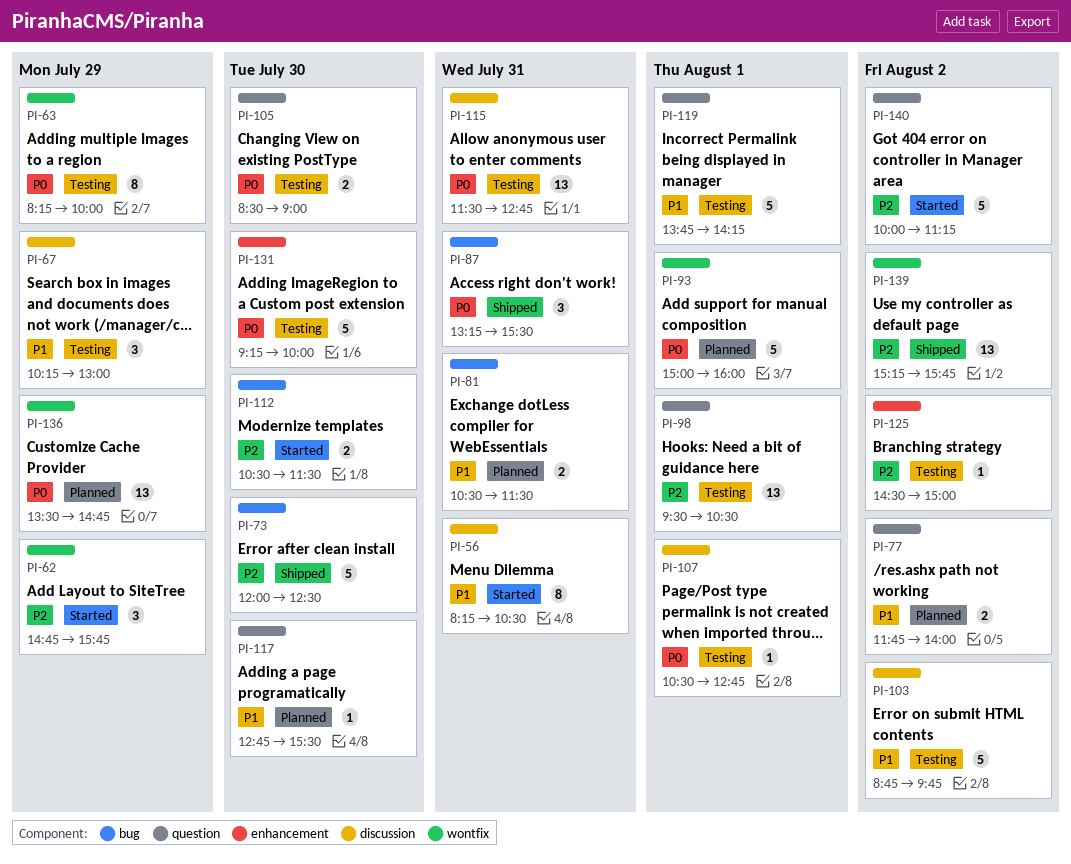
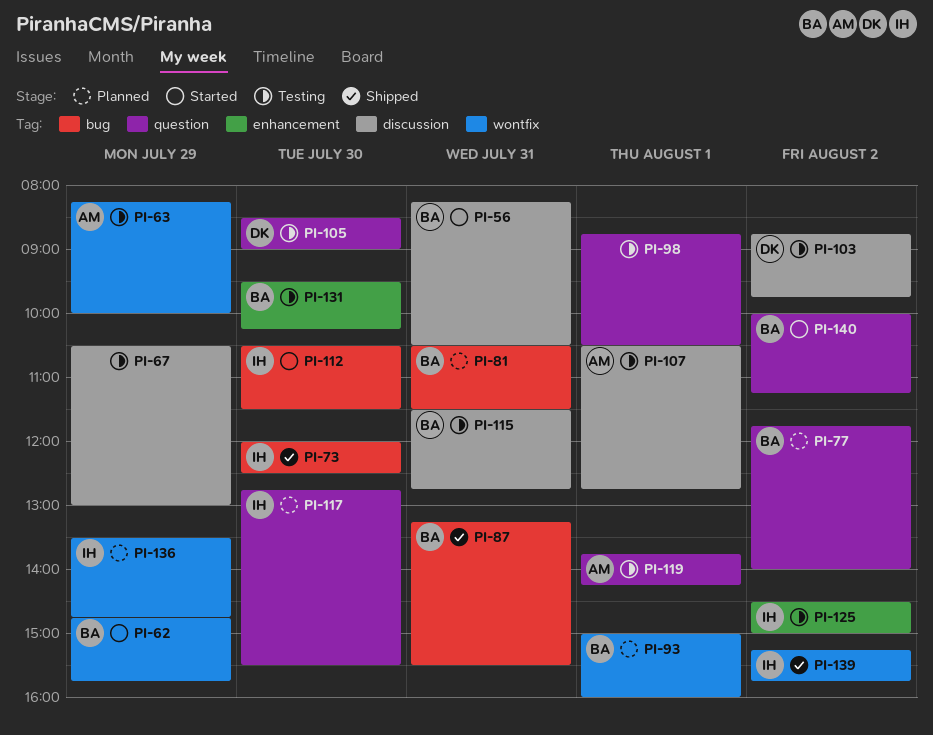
PI-67, begins: 10:15 -> 10:30
PI-98, begins: 09:30 -> 08:45
PI-131, begins: 09:15 -> 09:30
PI-131, ends: 10:00 -> 10:15

